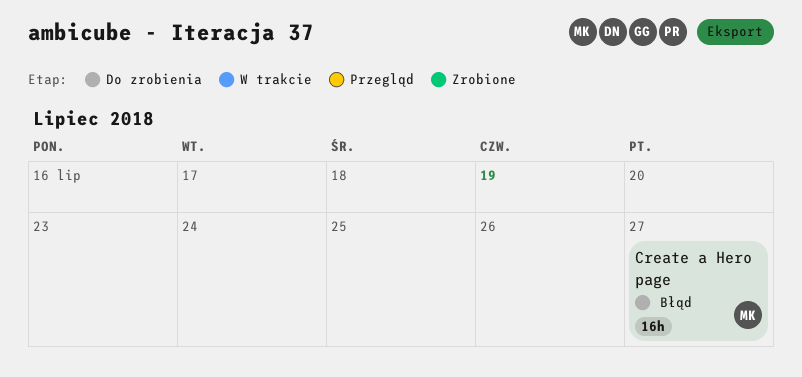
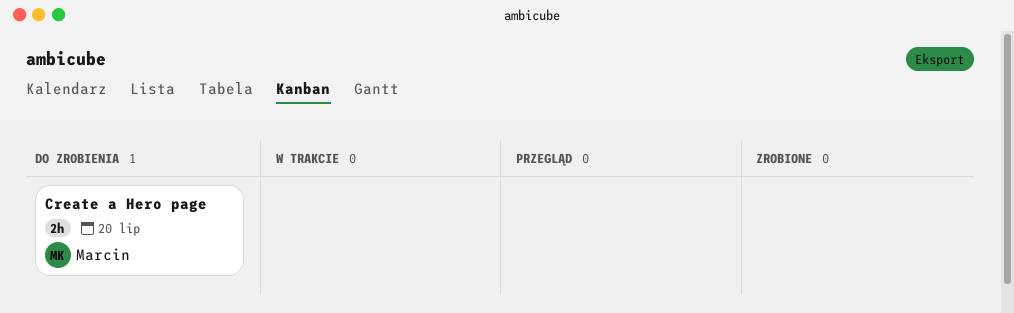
Create a Hero page, estimate: 16h -> 2h
Create a Hero page, due: Jul 27 -> Jul 20

